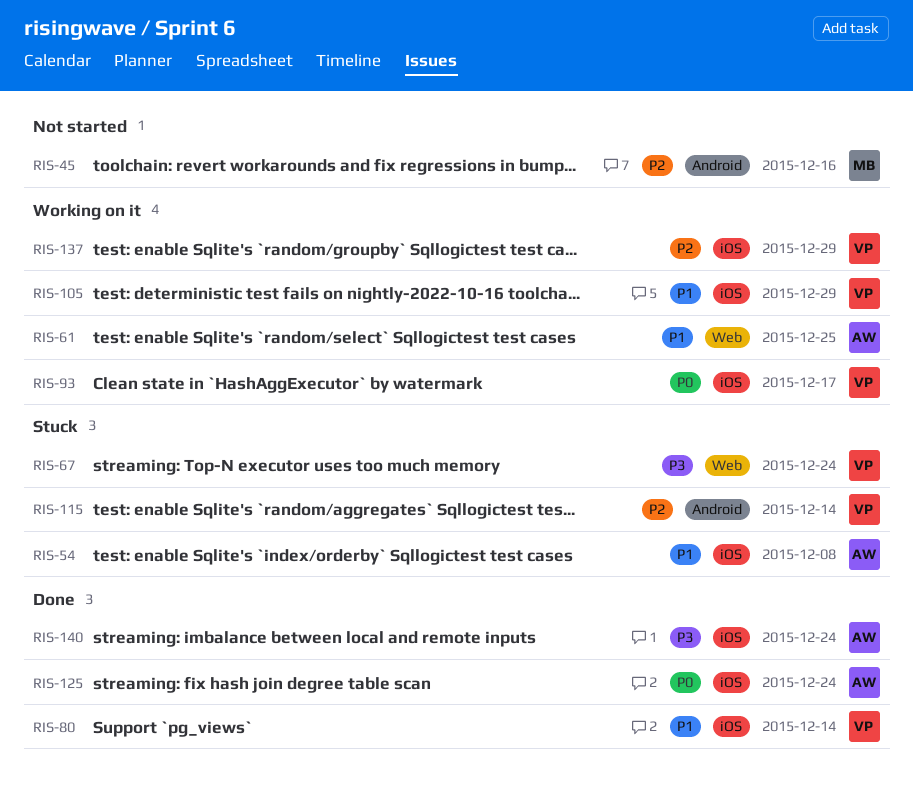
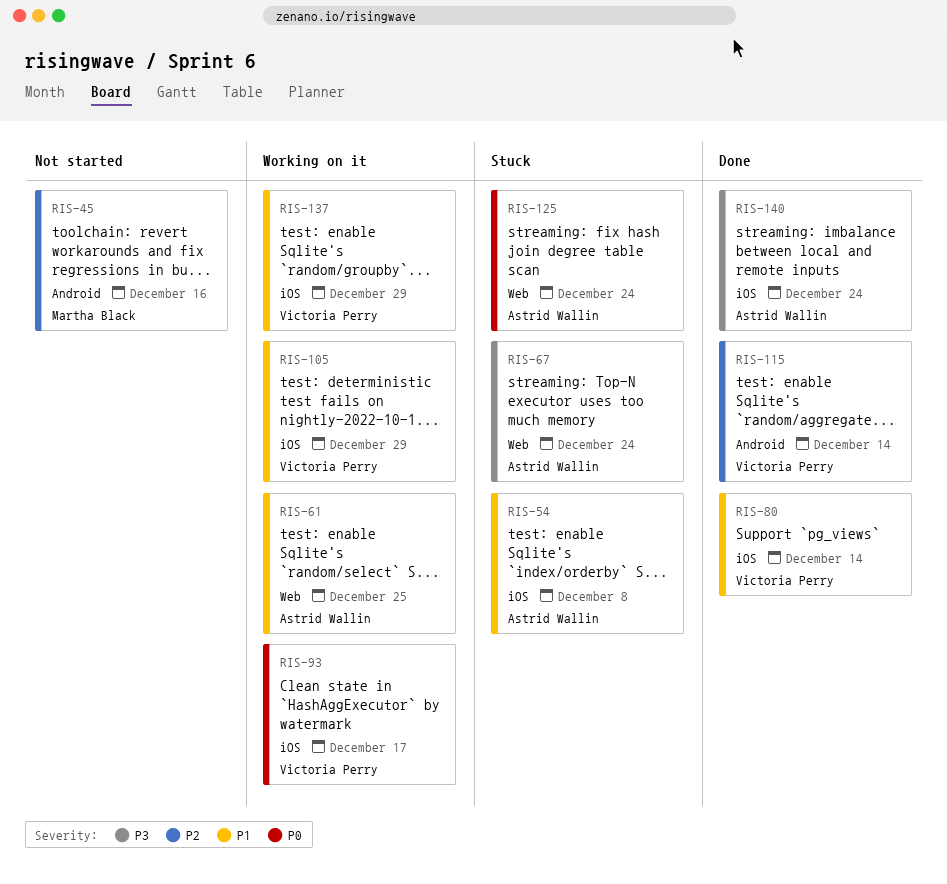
RIS-67, owner: Victoria Perry -> Astrid Wallin
RIS-115, status: Stuck -> Done
RIS-125, status: Done -> Stuck
RIS-125, label: iOS -> Web
RIS-137, priority: P2 -> P1

